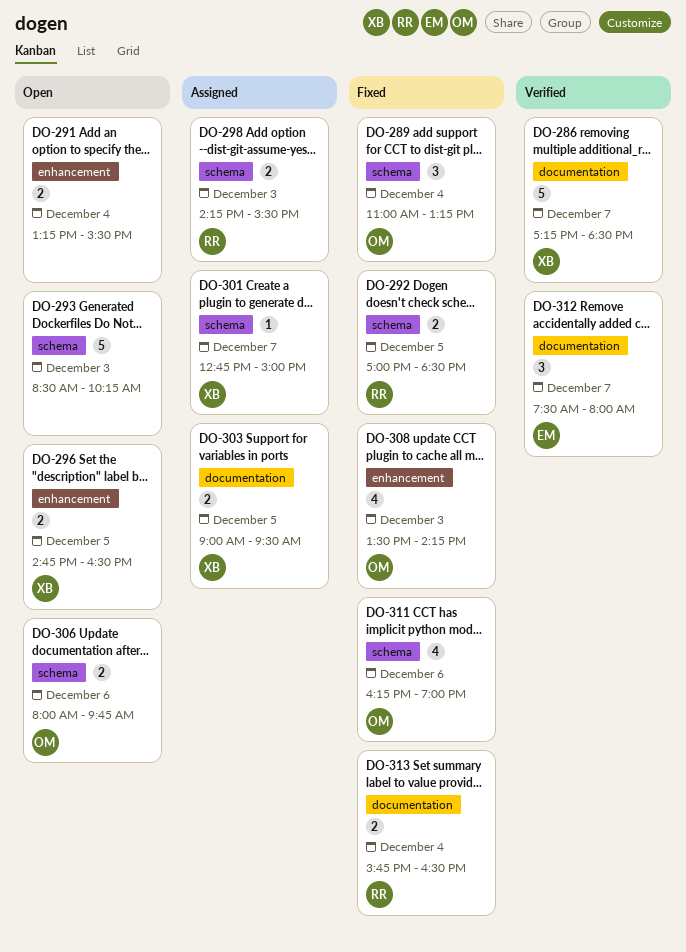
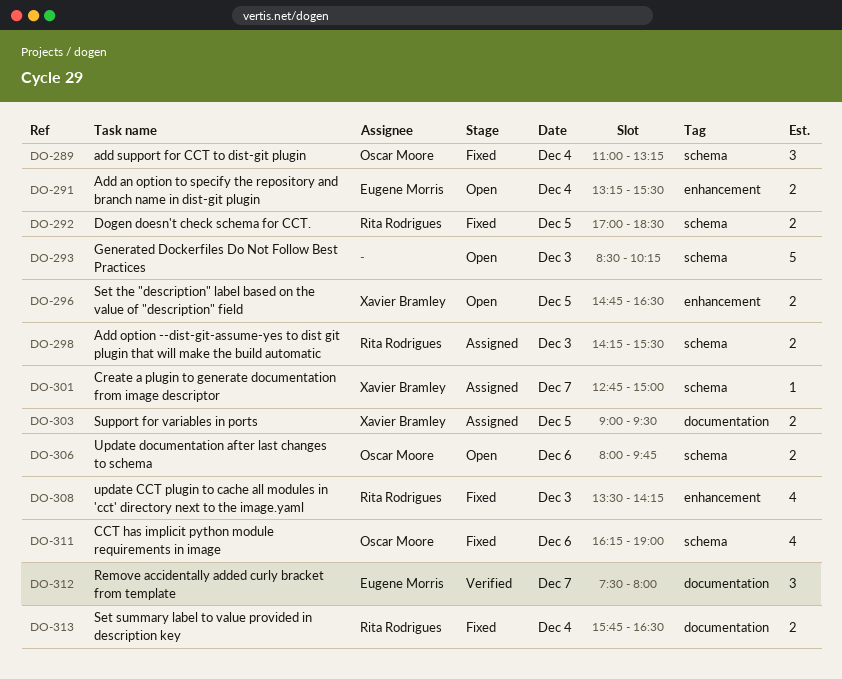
DO-286: present -> none
DO-291, owner: none -> Eugene Morris
DO-308, owner: Oscar Moore -> Rita Rodrigues

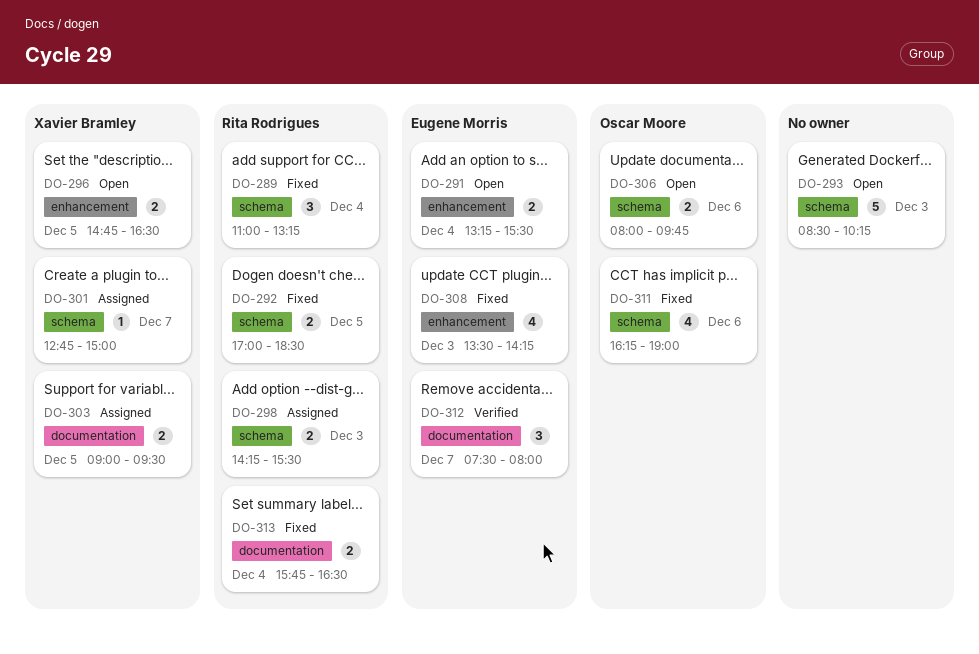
DO-289, owner: Oscar Moore -> Rita Rodrigues
DO-308, owner: Rita Rodrigues -> Eugene Morris

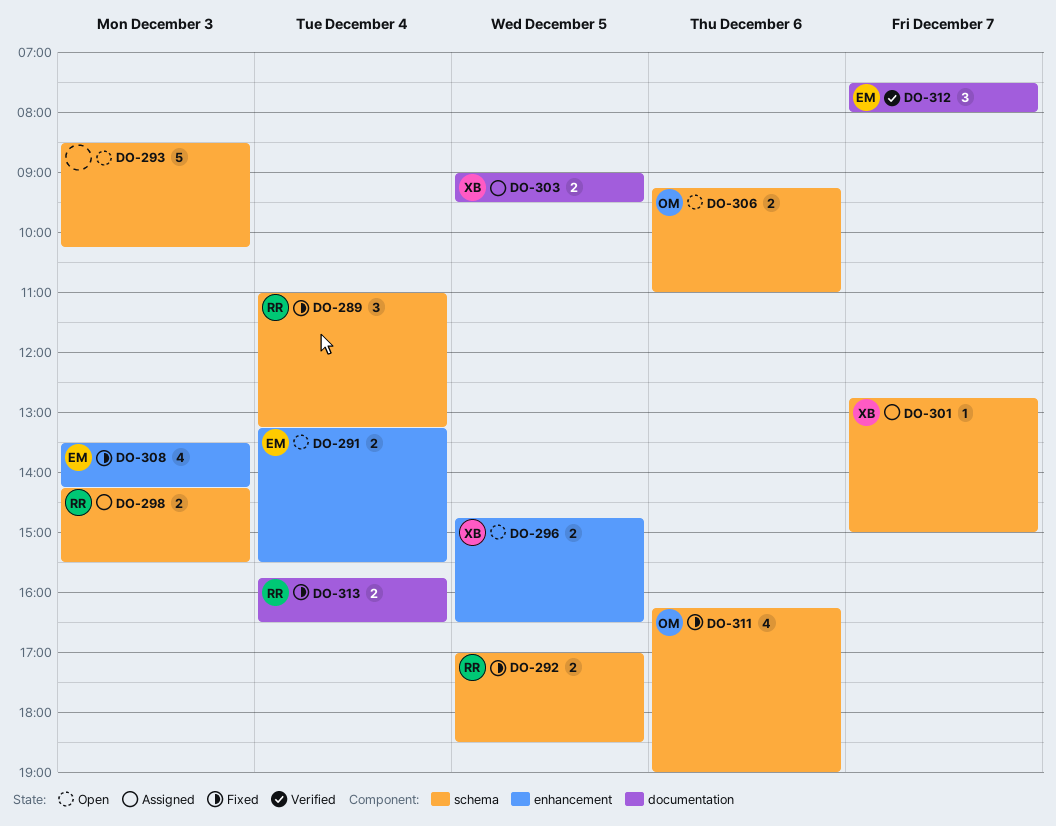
DO-306, begins: 08:00 -> 09:15
DO-306, ends: 09:45 -> 11:00

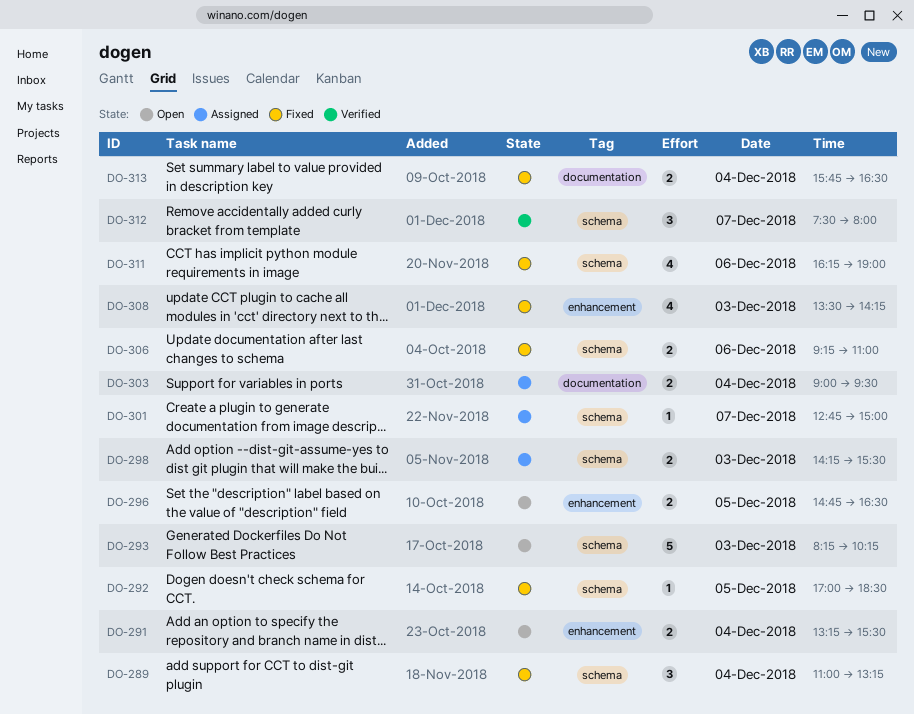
DO-292, estimate: 2 -> 1
DO-293, begins: 08:30 -> 08:15
DO-303, day: Dec 5 -> Dec 4
DO-306, status: Open -> Fixed
DO-312, label: documentation -> schema

